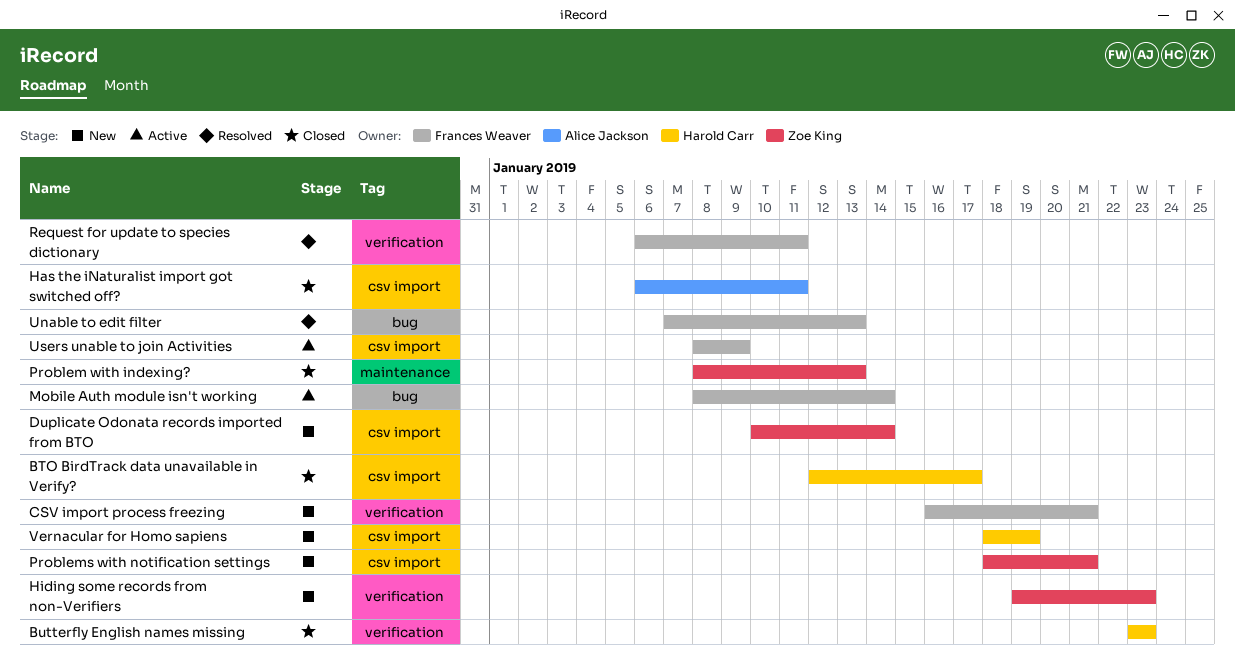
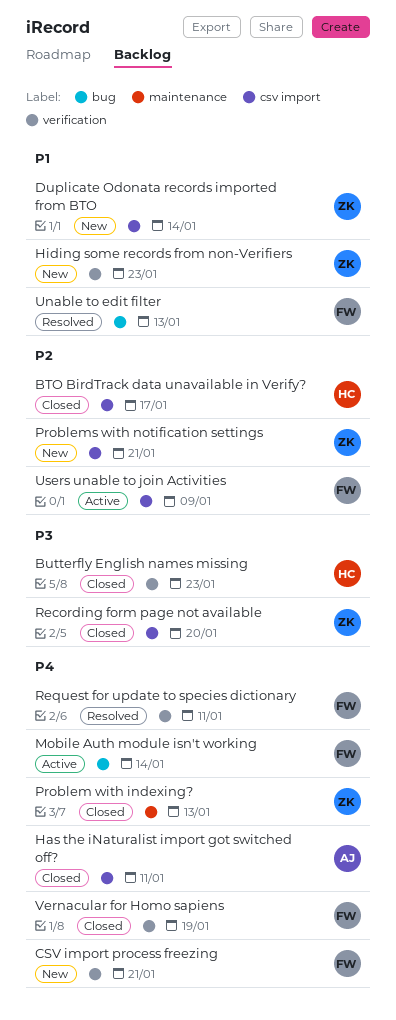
Recording form page not available: none -> present
Vernacular for Homo sapiens, status: New -> Closed
Vernacular for Homo sapiens, owner: Harold Carr -> Frances Weaver
Vernacular for Homo sapiens, label: csv import -> verification

